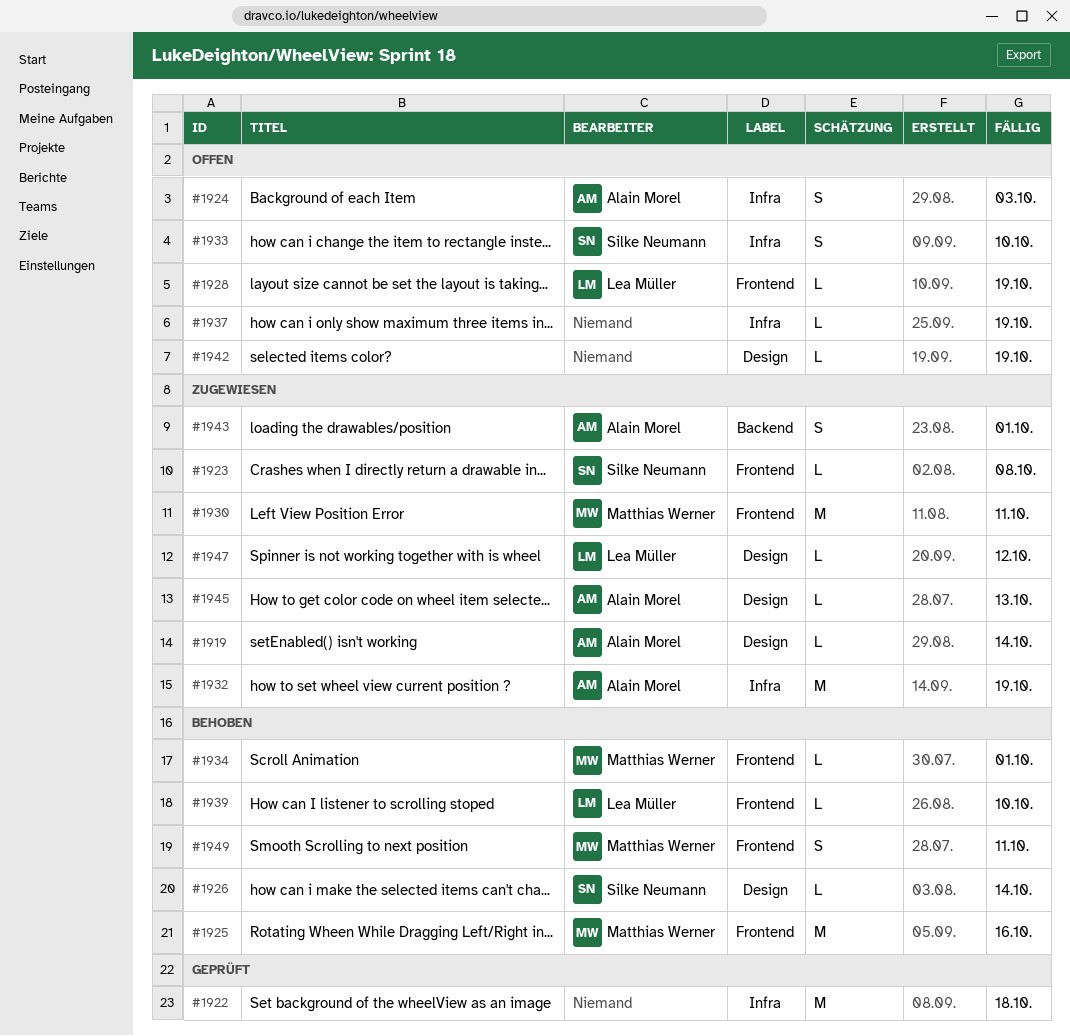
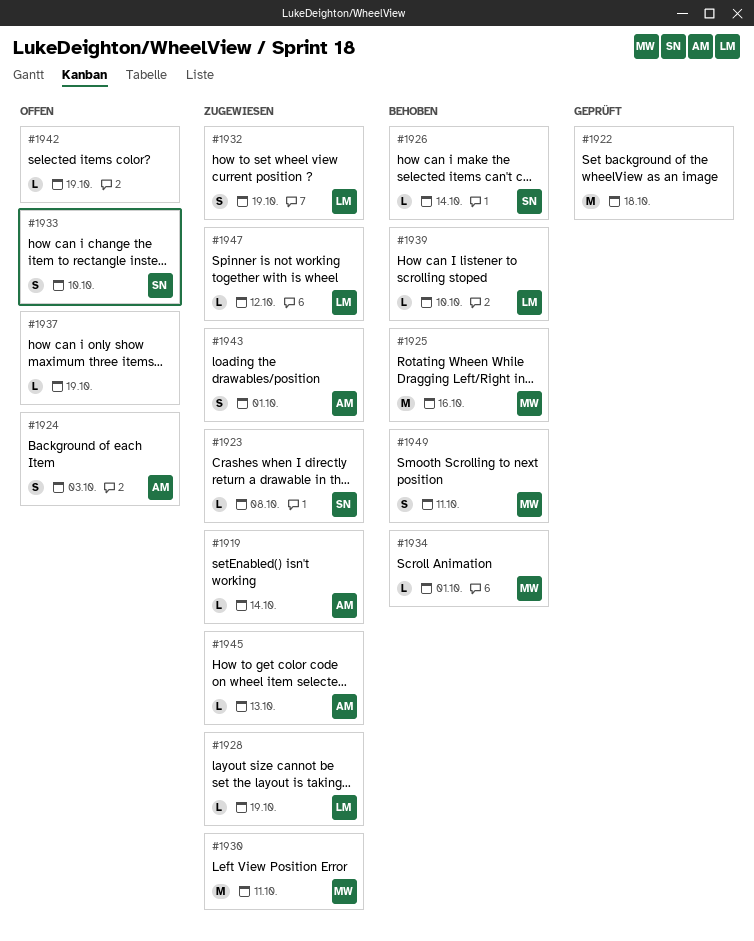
#1928, status: Offen -> Zugewiesen
#1932, owner: Alain Morel -> Lea Müller
#1932, estimate: M -> S

